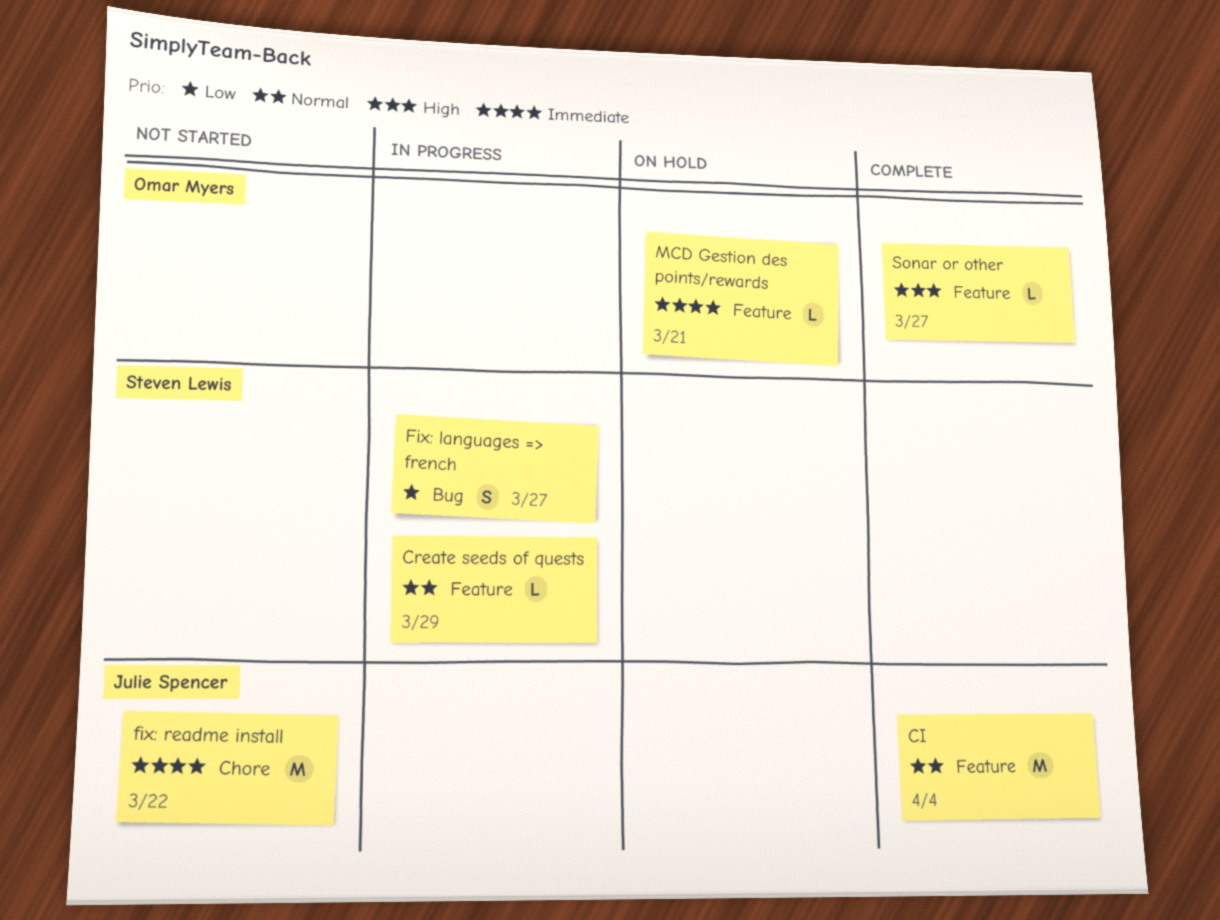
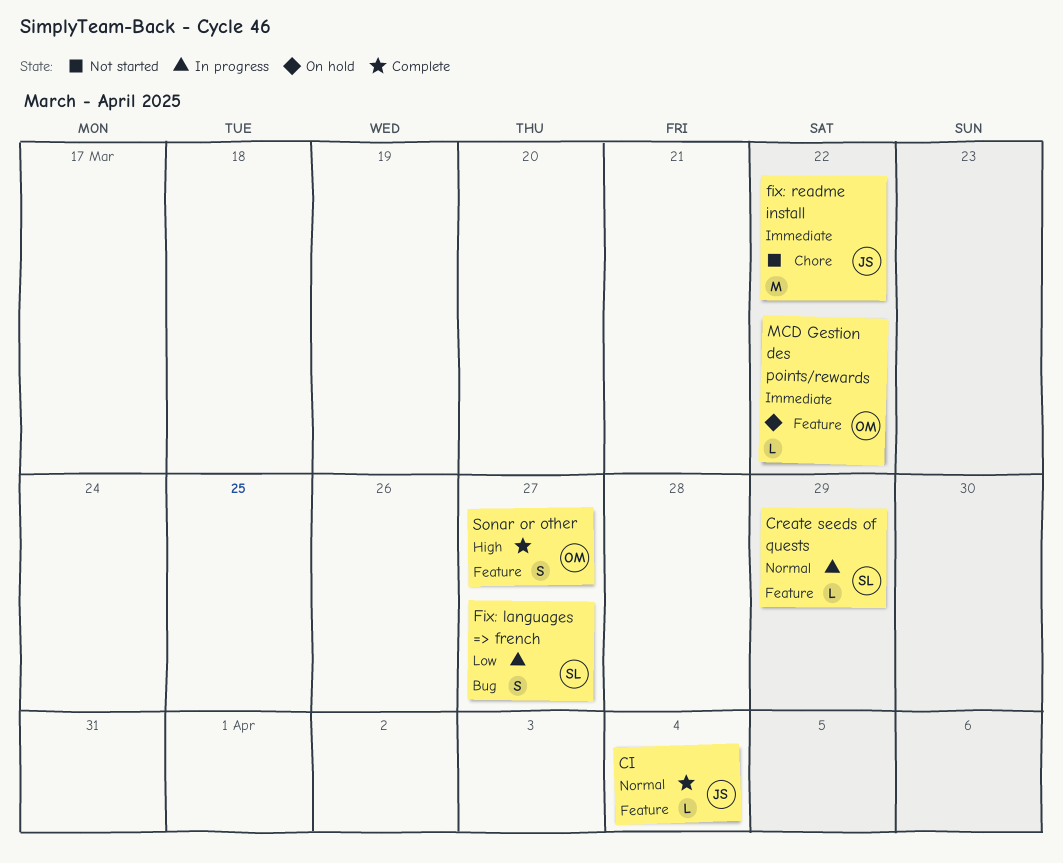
CI, estimate: M -> L
MCD Gestion des points/rewards, due: Mar 21 -> Mar 22
Sonar or other, estimate: L -> S

